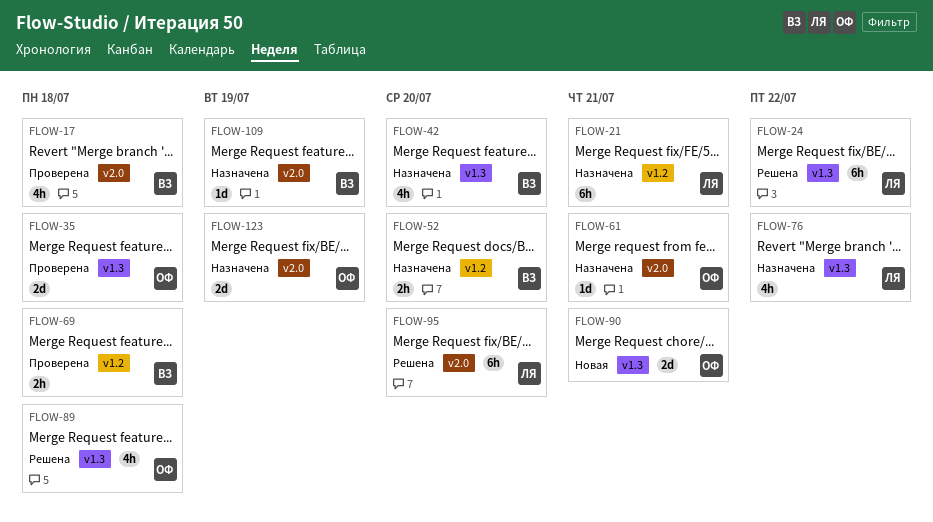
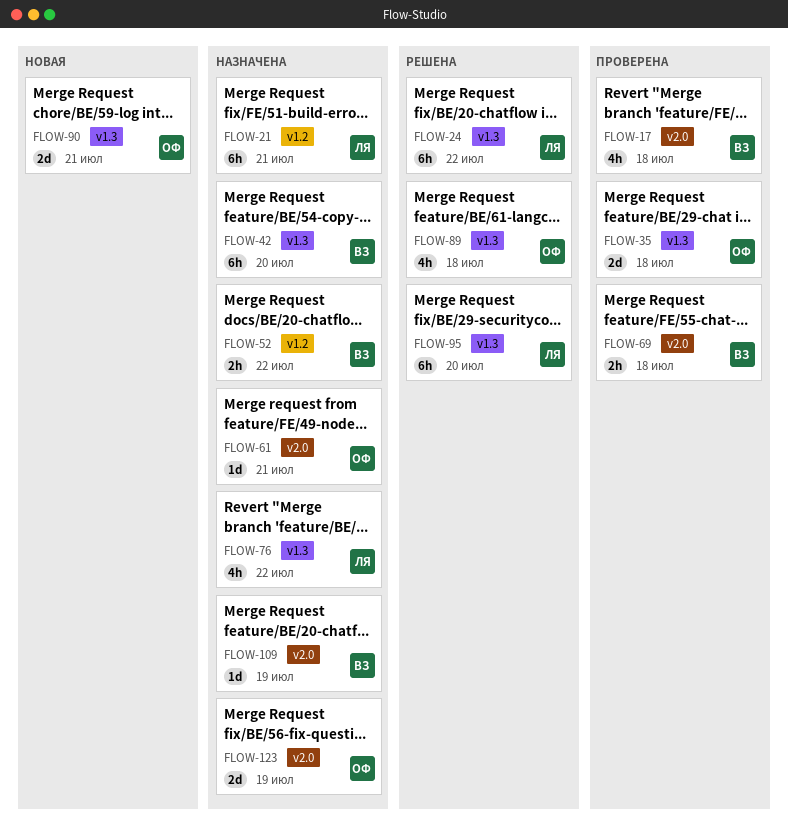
FLOW-42, estimate: 4h -> 6h
FLOW-52, due: Jul 20 -> Jul 22
FLOW-69, label: v1.2 -> v2.0
FLOW-95, label: v2.0 -> v1.3

